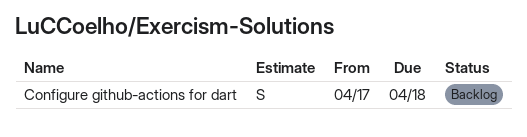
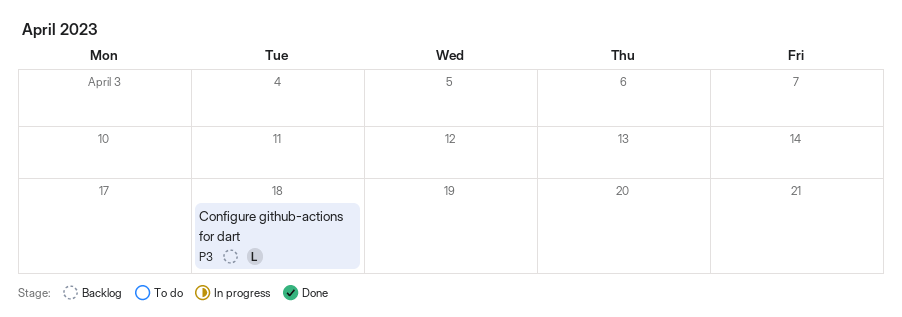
Configure github-actions for dart, estimate: S -> L

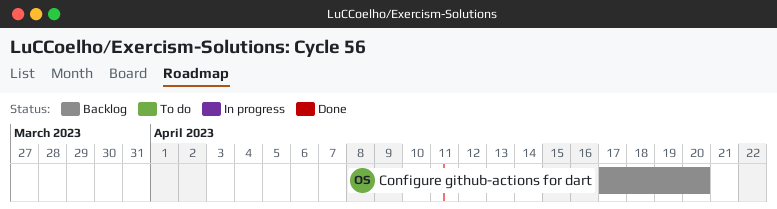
Configure github-actions for dart, due: Apr 18 -> Apr 20

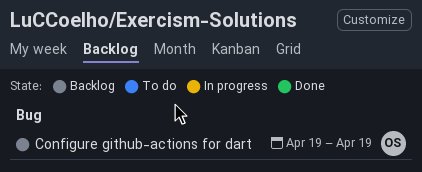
Configure github-actions for dart, start: Apr 17 -> Apr 19
Configure github-actions for dart, due: Apr 20 -> Apr 19

